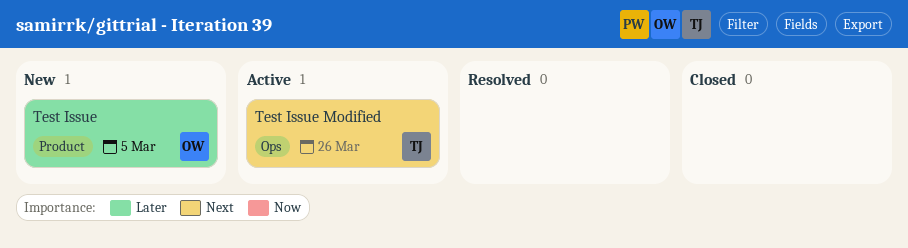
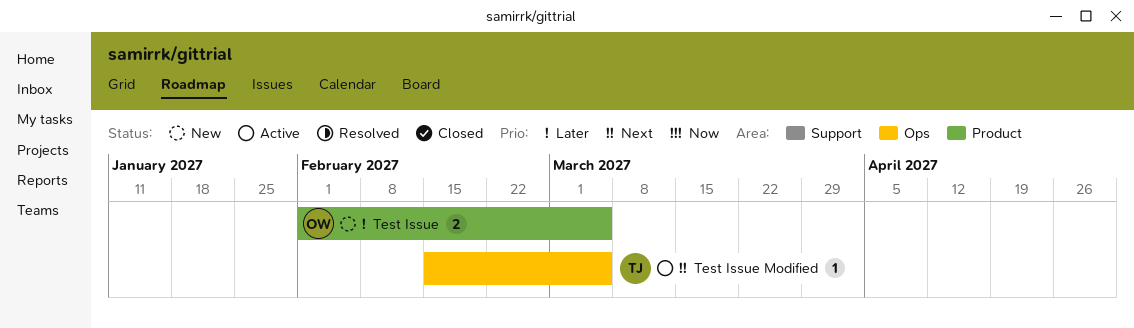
Test Issue Modified, due: Mar 26 -> Mar 5

